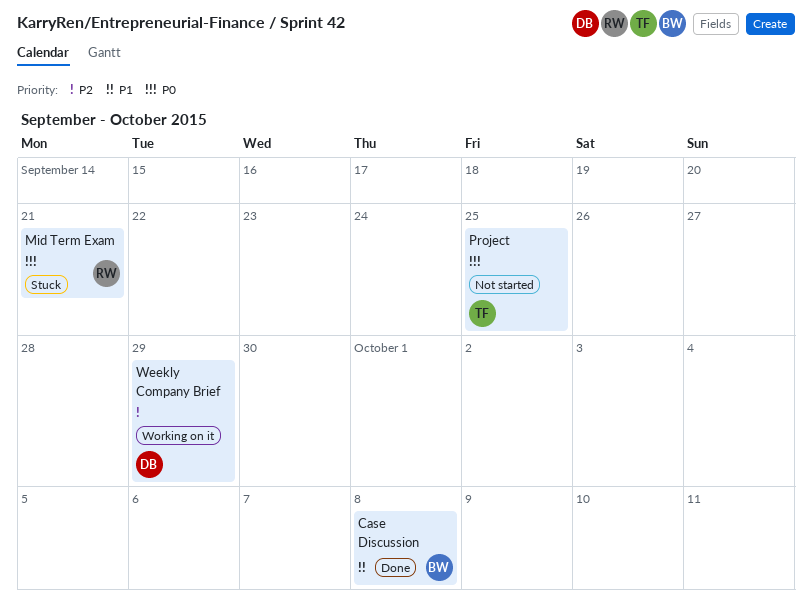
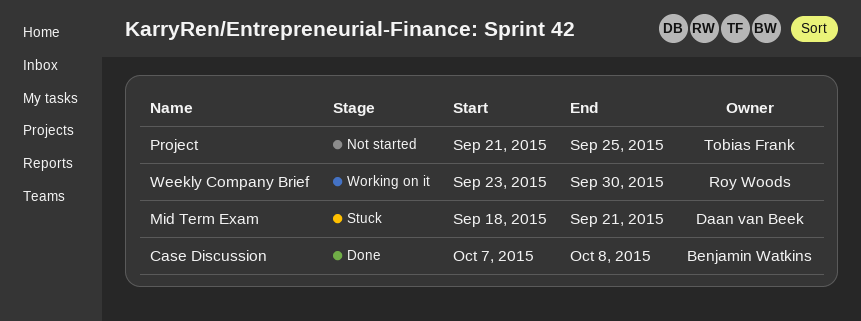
Mid Term Exam, owner: Roy Woods -> Daan van Beek
Weekly Company Brief, owner: Daan van Beek -> Roy Woods
Weekly Company Brief, due: Sep 29 -> Sep 30

